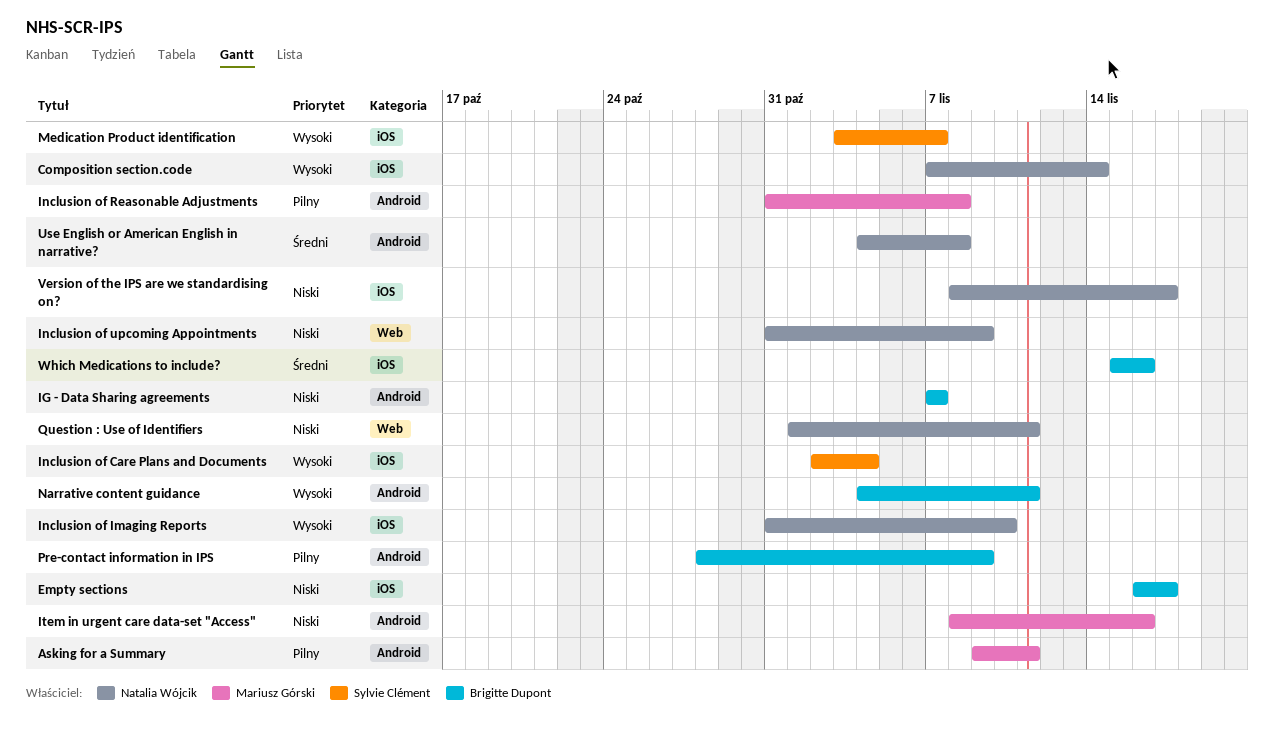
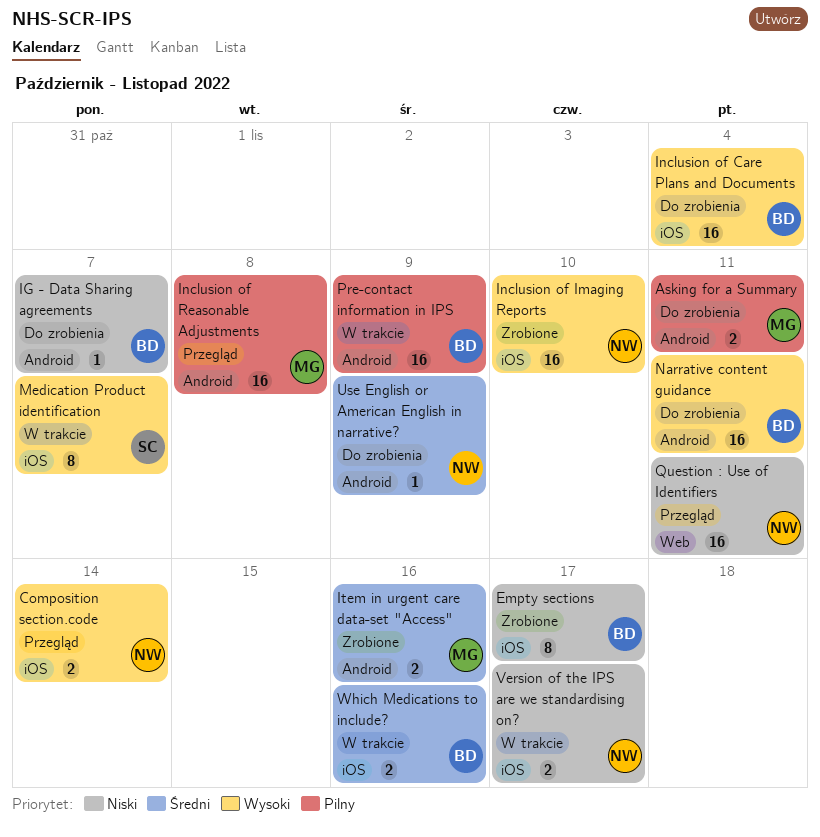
Inclusion of Care Plans and Documents, owner: Sylvie Clément -> Brigitte Dupont
Inclusion of upcoming Appointments: present -> none
Item in urgent care data-set "Access", priority: Niski -> Średni
Use English or American English in narrative?, due: Nov 8 -> Nov 9

